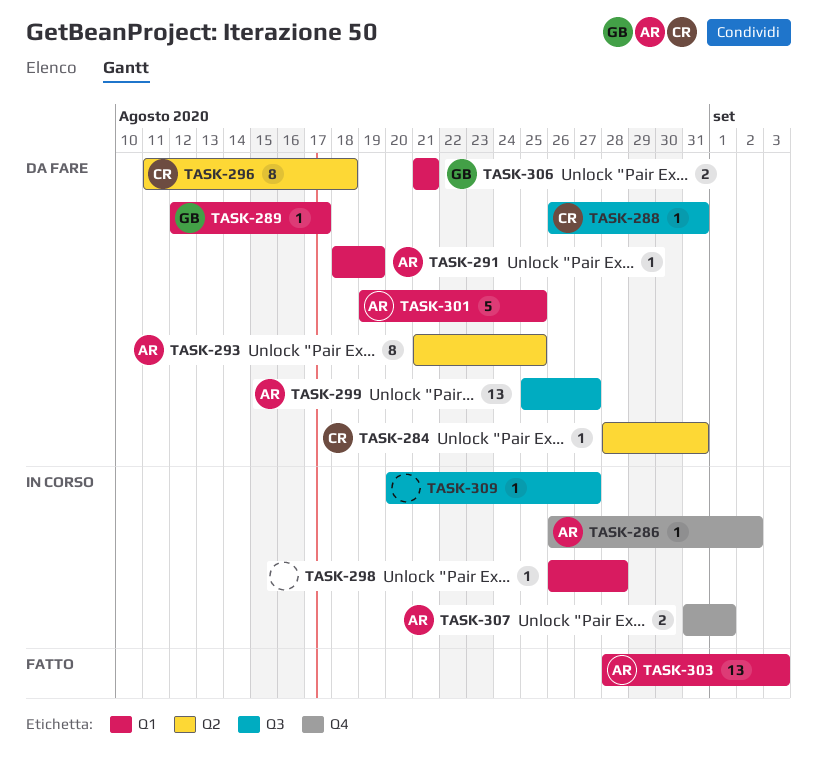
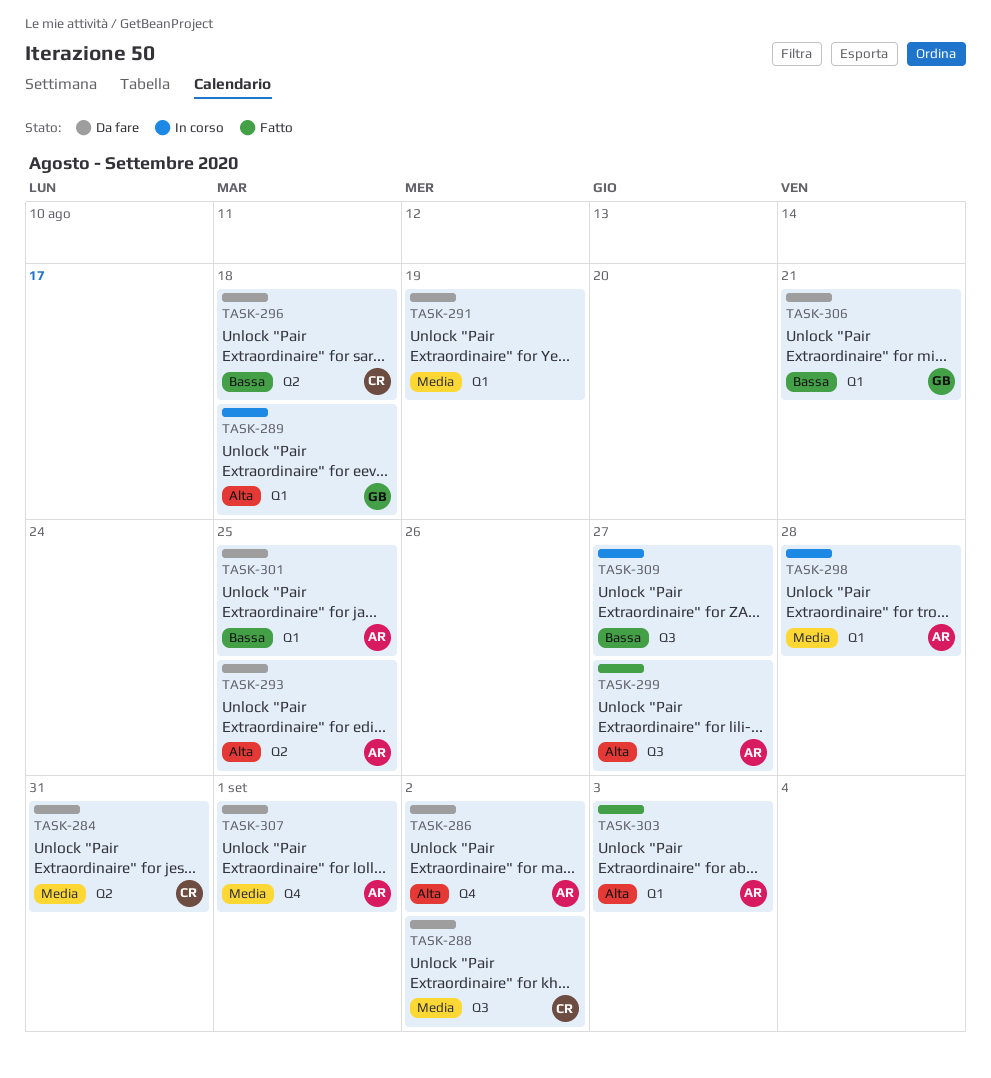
TASK-286, status: In corso -> Da fare
TASK-288, due: Aug 31 -> Sep 2
TASK-289, status: Da fare -> In corso
TASK-289, due: Aug 17 -> Aug 18
TASK-291, owner: AR -> none
TASK-298, owner: none -> AR
TASK-299, status: Da fare -> Fatto
TASK-307, status: In corso -> Da fare

